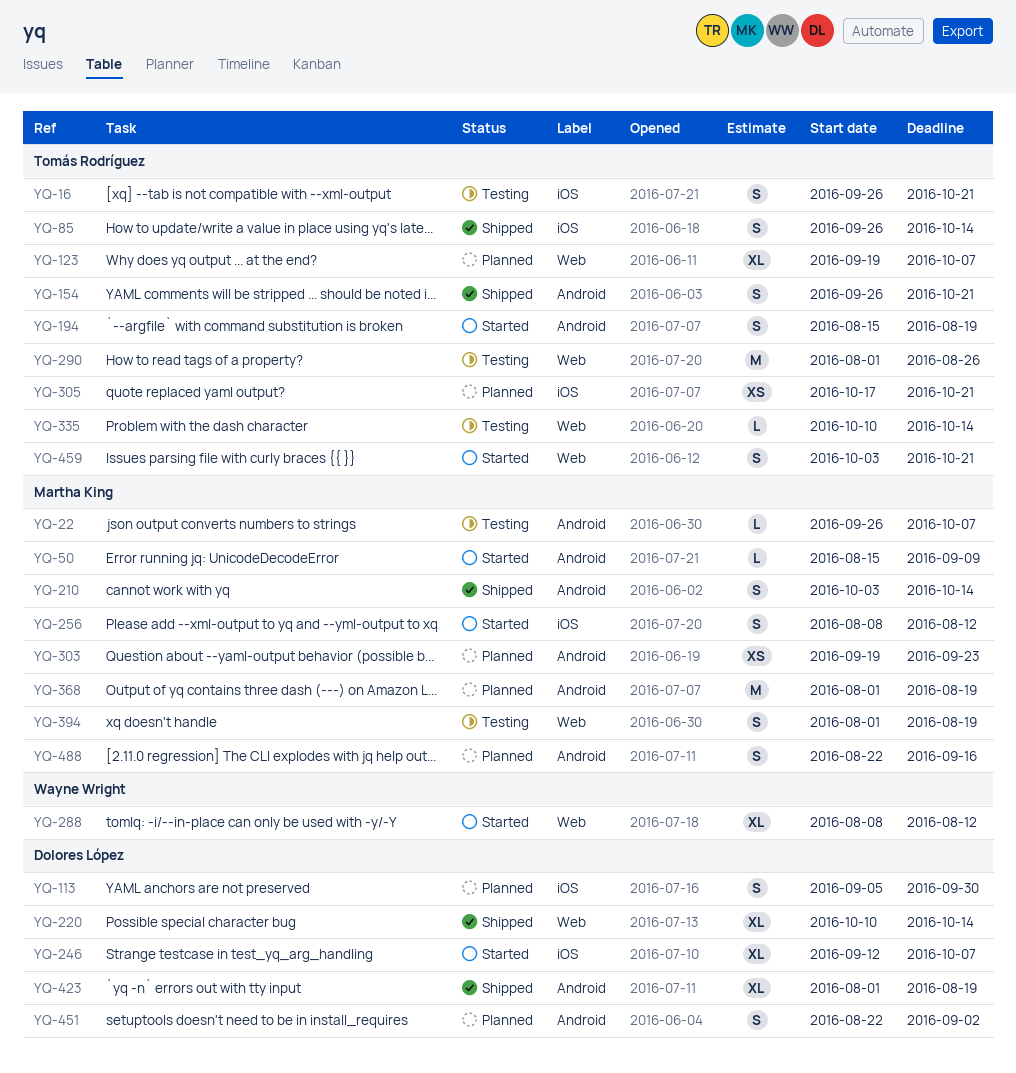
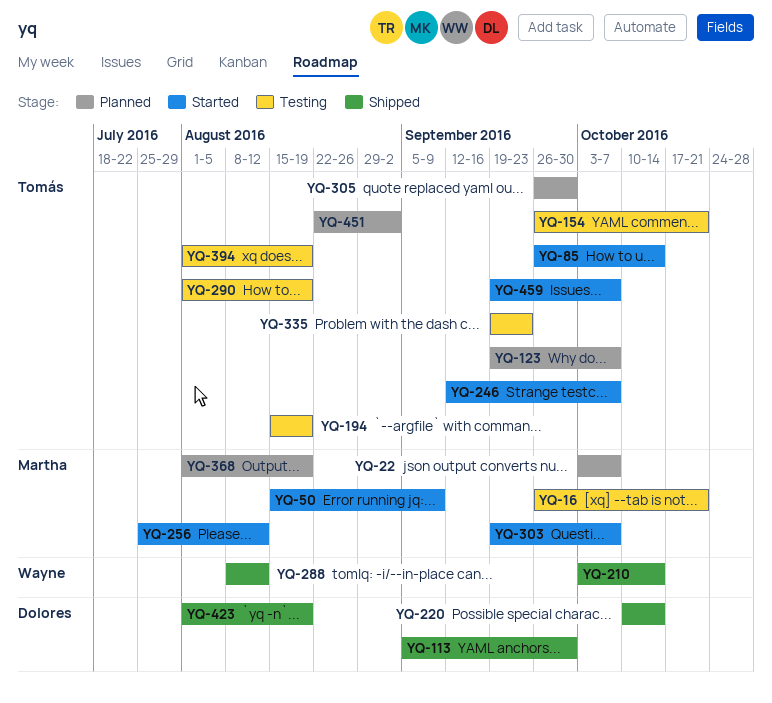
YQ-16, owner: Tomás Rodríguez -> Martha King
YQ-22, status: Testing -> Planned
YQ-22, start: Sep 26 -> Oct 3
YQ-85, status: Shipped -> Started
YQ-113, status: Planned -> Shipped
YQ-154, status: Shipped -> Testing
YQ-194, status: Started -> Testing
YQ-210, owner: Martha King -> Wayne Wright
YQ-246, owner: Dolores López -> Tomás Rodríguez
YQ-256, start: Aug 8 -> Jul 25
YQ-288, status: Started -> Shipped
YQ-290, due: Aug 26 -> Aug 19
YQ-303, status: Planned -> Started
YQ-303, due: Sep 23 -> Oct 7
YQ-305, start: Oct 17 -> Sep 26
YQ-305, due: Oct 21 -> Sep 30
YQ-335, start: Oct 10 -> Sep 19
YQ-335, due: Oct 14 -> Sep 23
YQ-394, owner: Martha King -> Tomás Rodríguez
YQ-451, owner: Dolores López -> Tomás Rodríguez
YQ-459, start: Oct 3 -> Sep 19
YQ-459, due: Oct 21 -> Oct 7
YQ-488: present -> none

